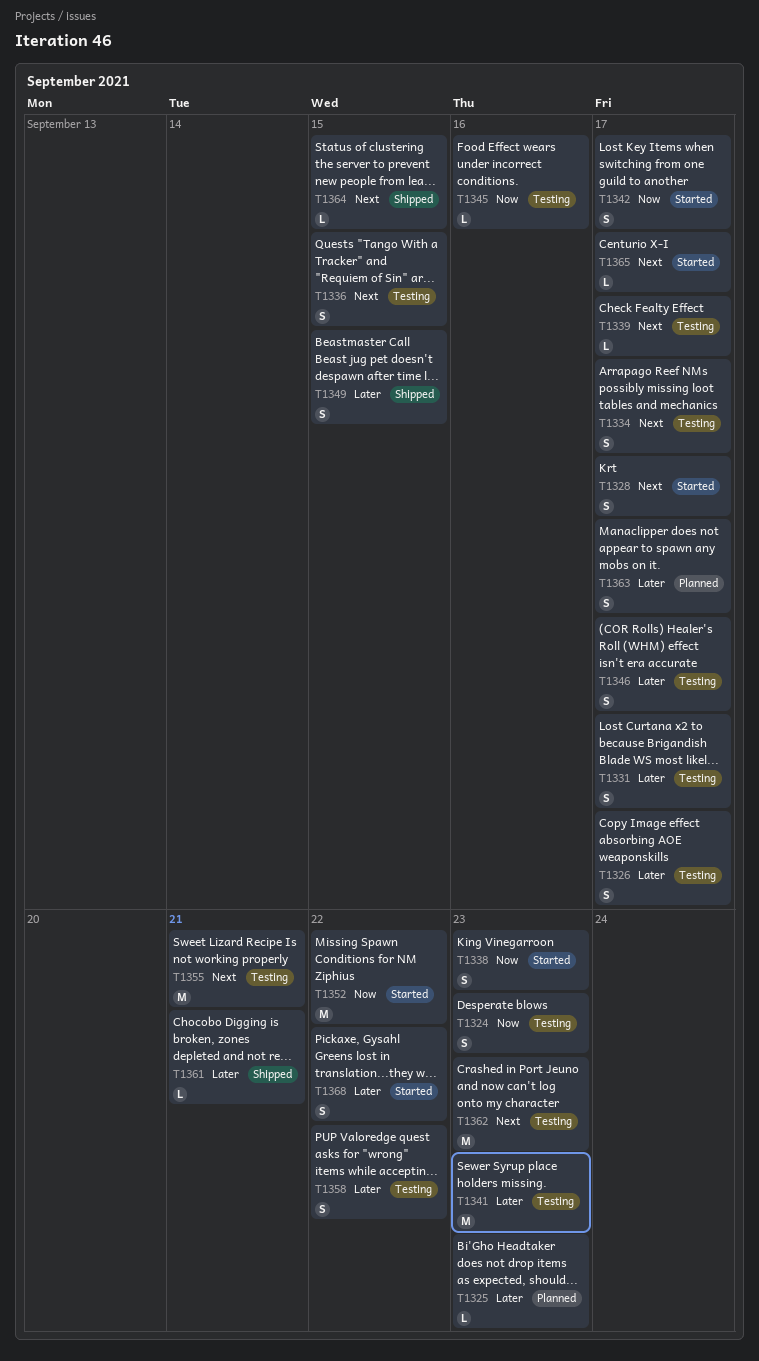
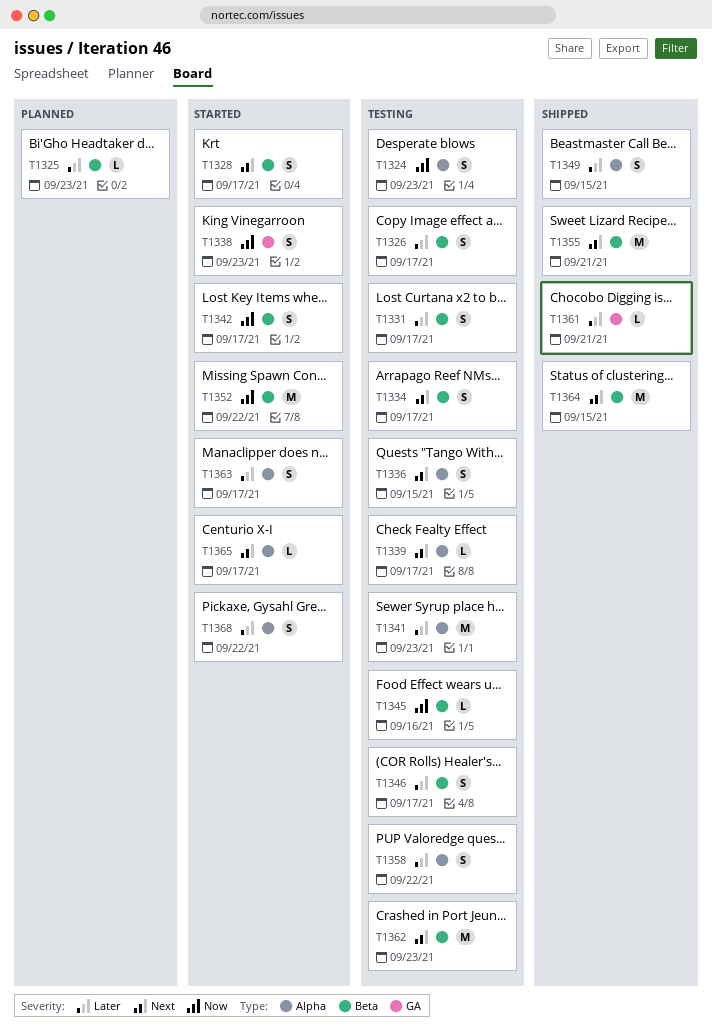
T1355, status: Testing -> Shipped
T1363, status: Planned -> Started
T1364, estimate: L -> M

